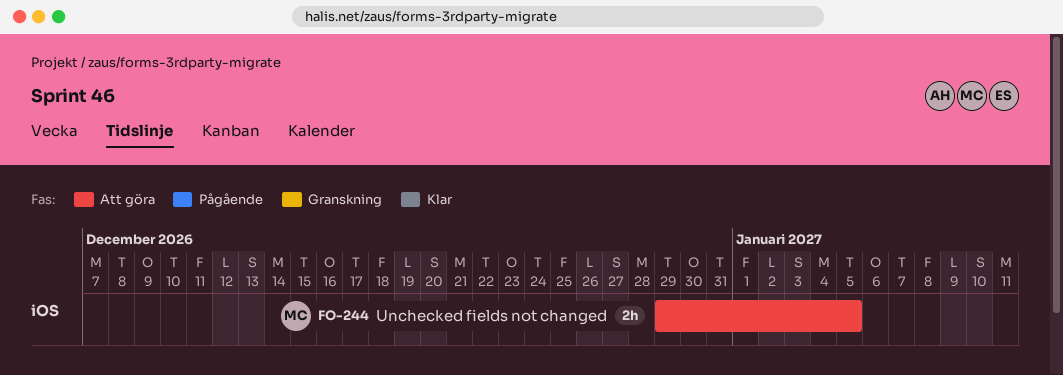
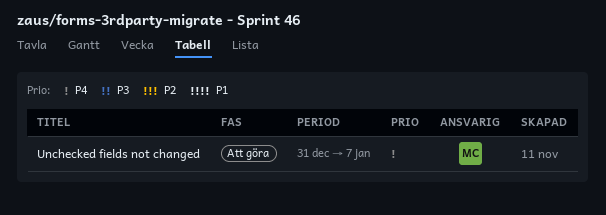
Unchecked fields not changed, start: Dec 29 -> Dec 31
Unchecked fields not changed, due: Jan 5 -> Jan 7

